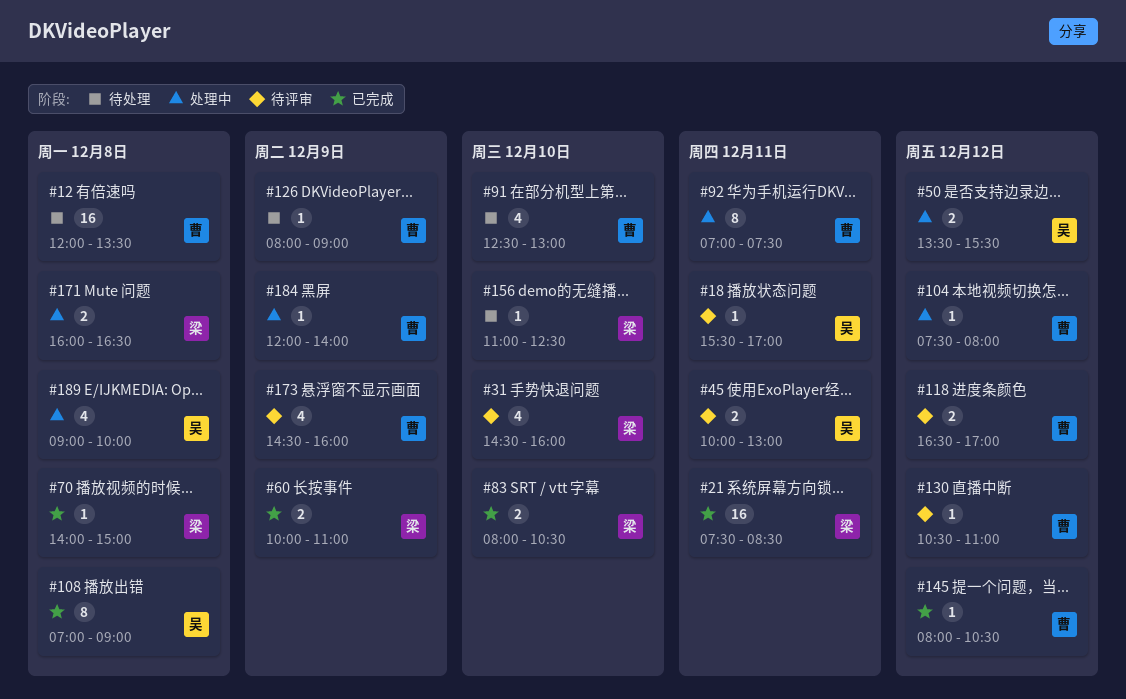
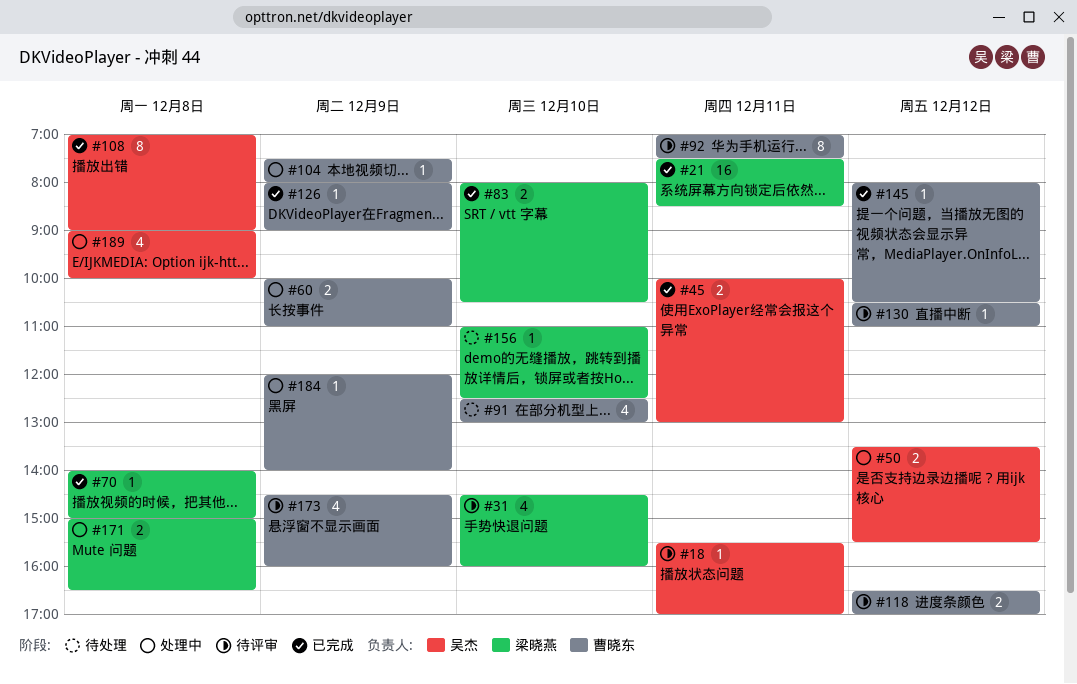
#12: present -> none
#45, status: 待评审 -> 已完成
#60, status: 已完成 -> 处理中
#60, owner: 梁晓燕 -> 曹晓东
#92, status: 处理中 -> 待评审
#104, day: Dec 12 -> Dec 9
#126, status: 待处理 -> 已完成
#171, begins: 16:00 -> 15:00

